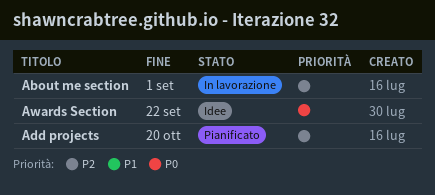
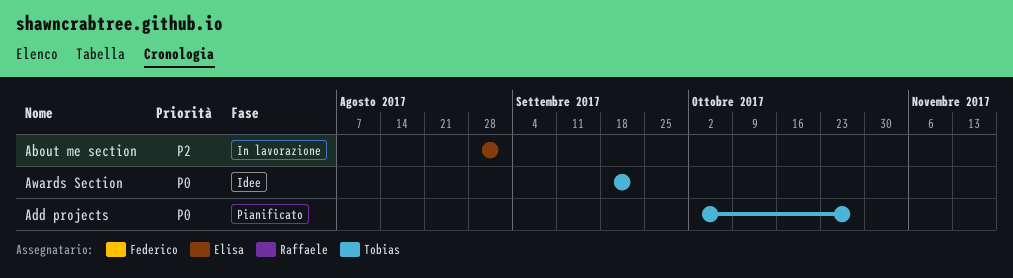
Add projects, priority: P2 -> P0
Add projects, due: Oct 20 -> Oct 27

